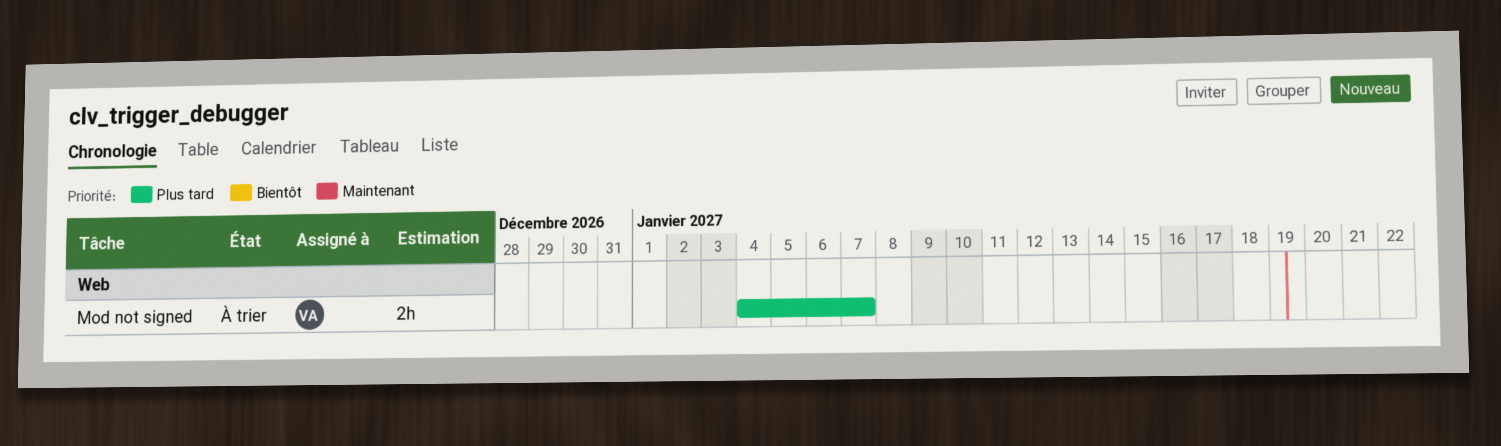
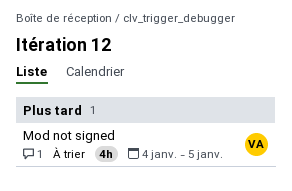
Mod not signed, estimate: 2h -> 4h
Mod not signed, due: Jan 7 -> Jan 5

